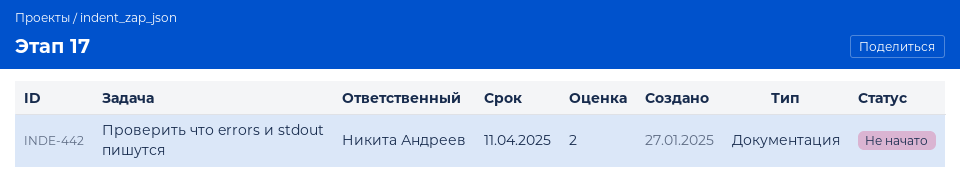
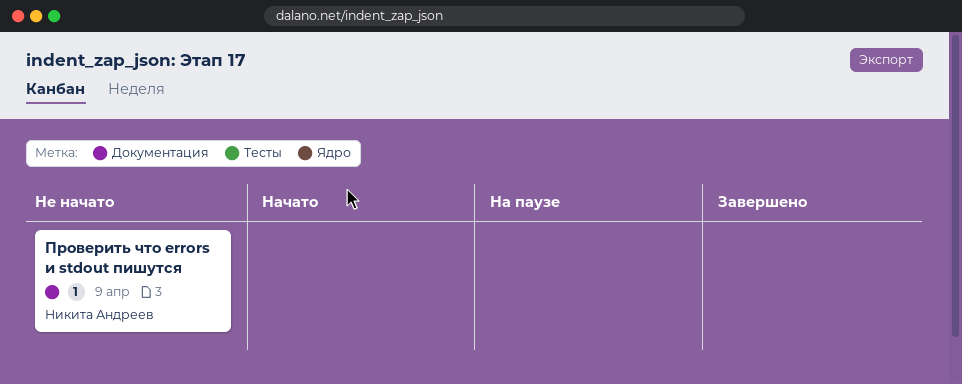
Проверить что errors и stdout пишутся, estimate: 2 -> 1
Проверить что errors и stdout пишутся, due: Apr 11 -> Apr 9

